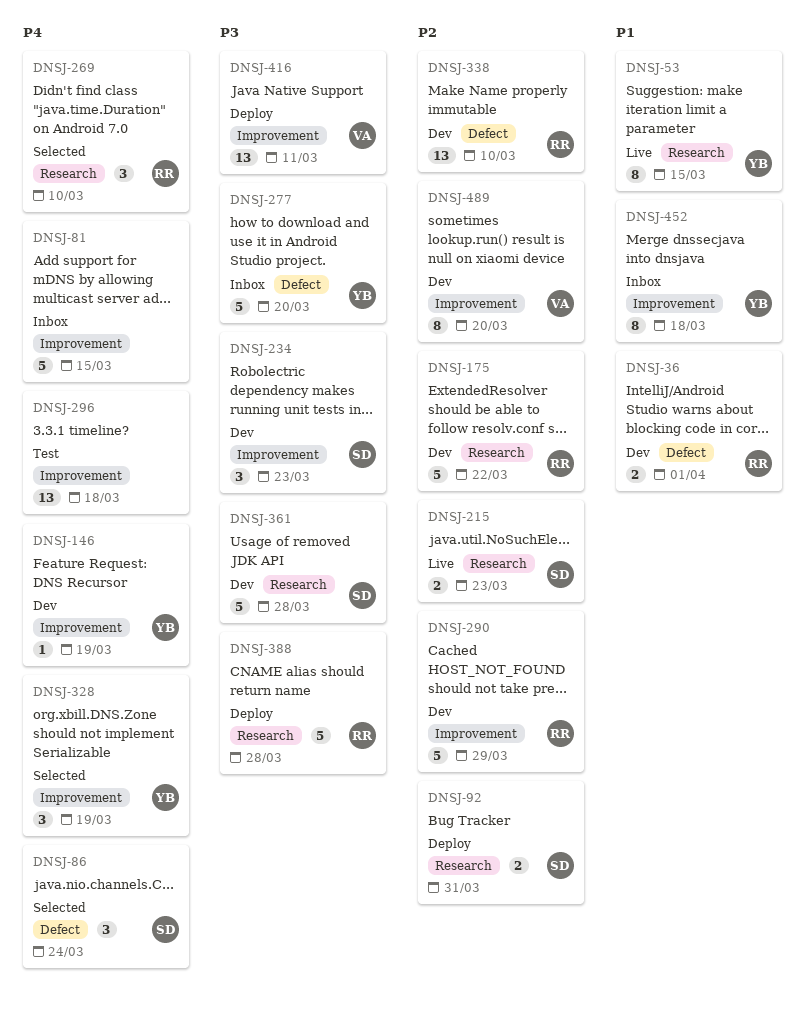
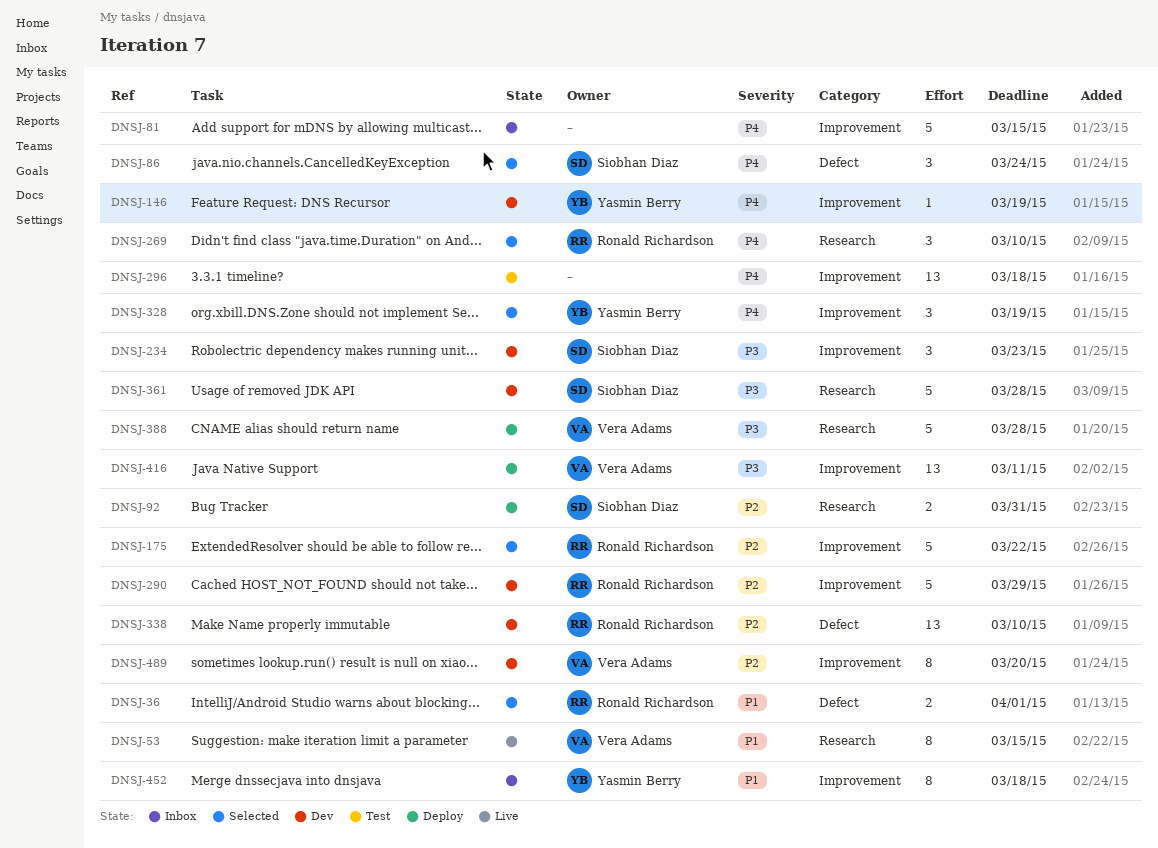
DNSJ-36, status: Dev -> Selected
DNSJ-53, owner: Yasmin Berry -> Vera Adams
DNSJ-175, status: Dev -> Selected
DNSJ-175, label: Research -> Improvement
DNSJ-215: present -> none
DNSJ-277: present -> none
DNSJ-388, owner: Ronald Richardson -> Vera Adams

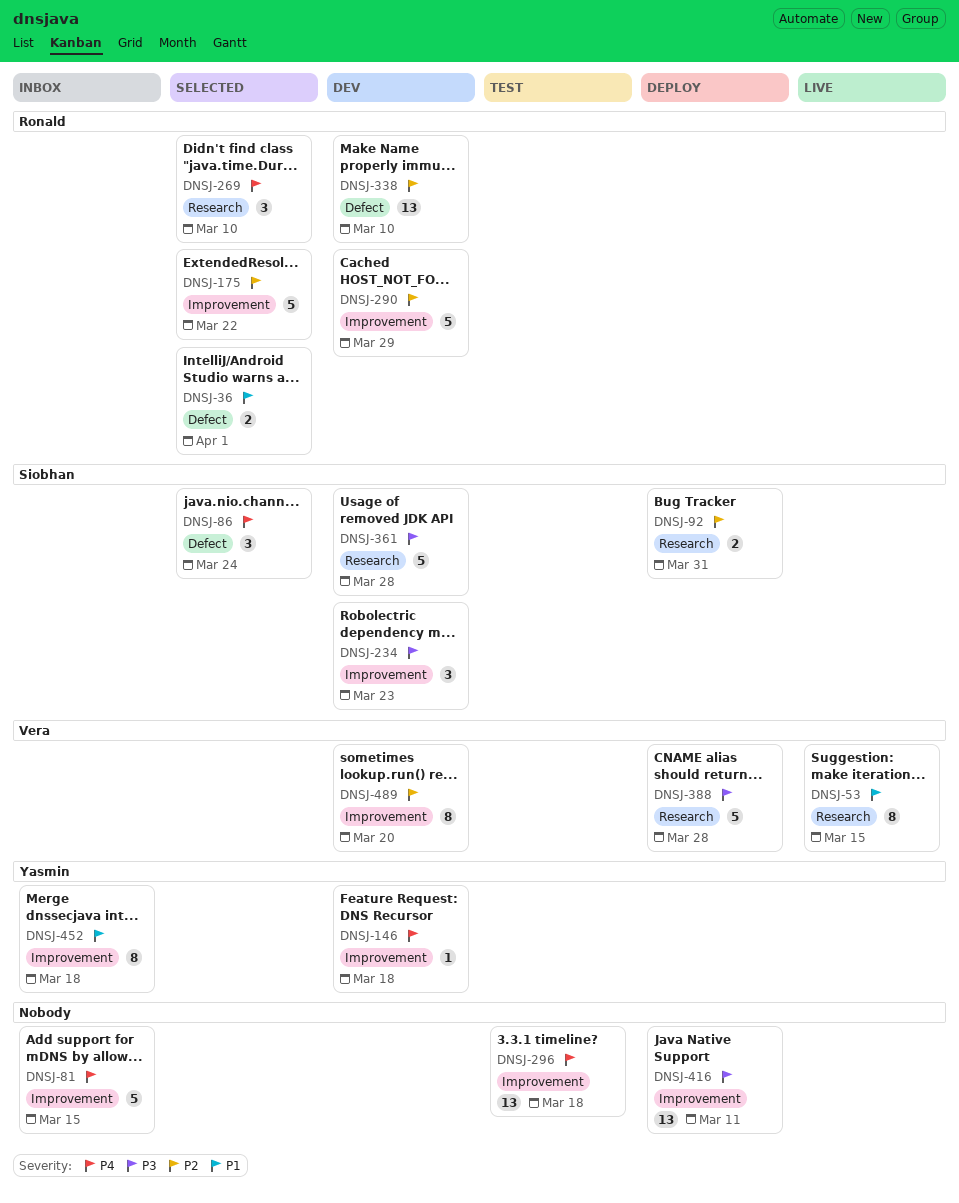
DNSJ-146, due: Mar 19 -> Mar 18
DNSJ-328: present -> none
DNSJ-416, owner: Vera Adams -> none

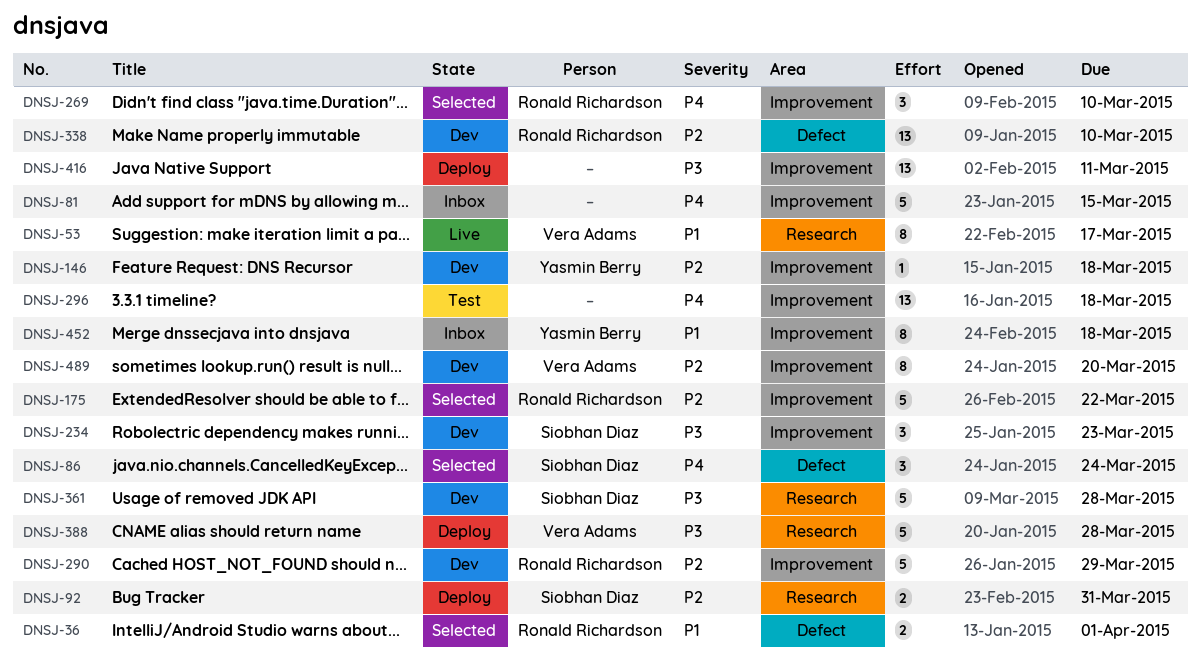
DNSJ-53, due: Mar 15 -> Mar 17
DNSJ-146, priority: P4 -> P2
DNSJ-269, label: Research -> Improvement

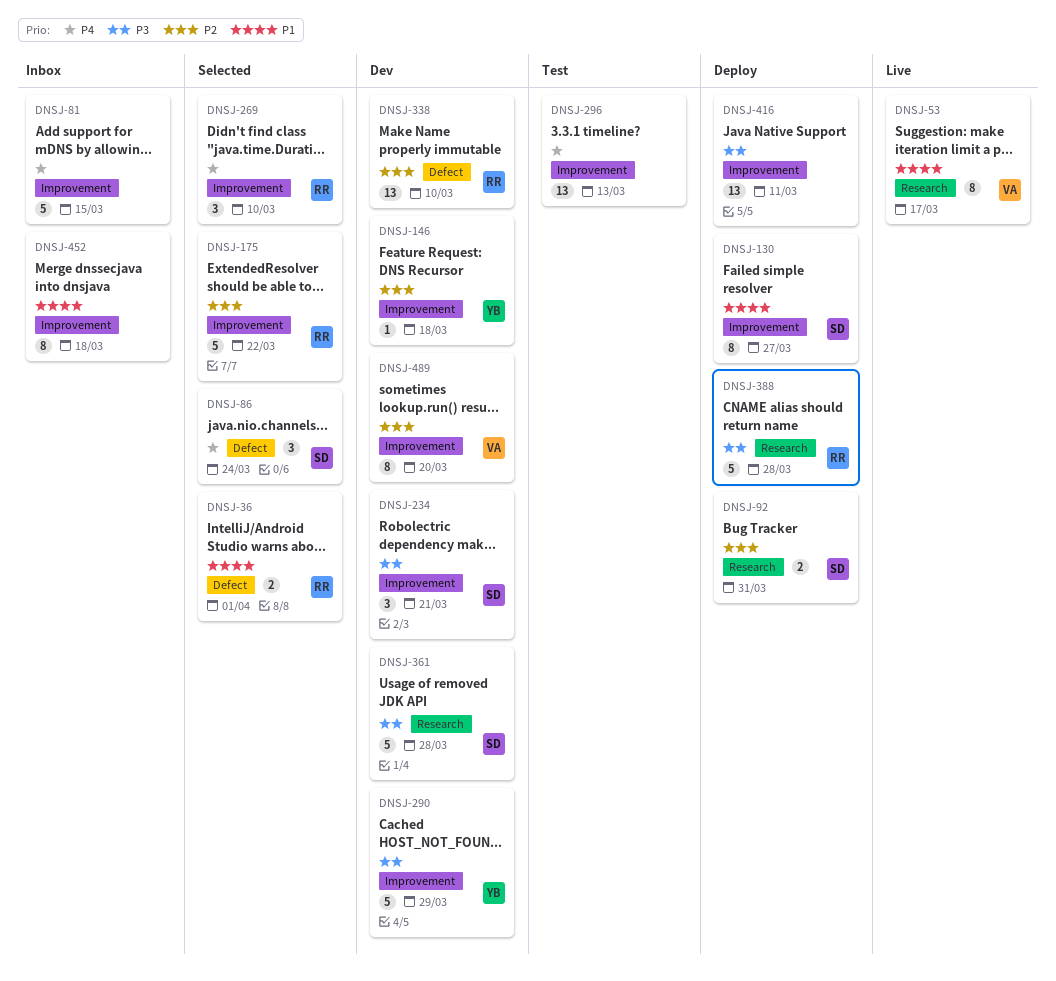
DNSJ-130: none -> present
DNSJ-234, due: Mar 23 -> Mar 21
DNSJ-290, owner: Ronald Richardson -> Yasmin Berry
DNSJ-290, priority: P2 -> P3
DNSJ-296, due: Mar 18 -> Mar 13
DNSJ-388, owner: Vera Adams -> Ronald Richardson
DNSJ-452, owner: Yasmin Berry -> none

